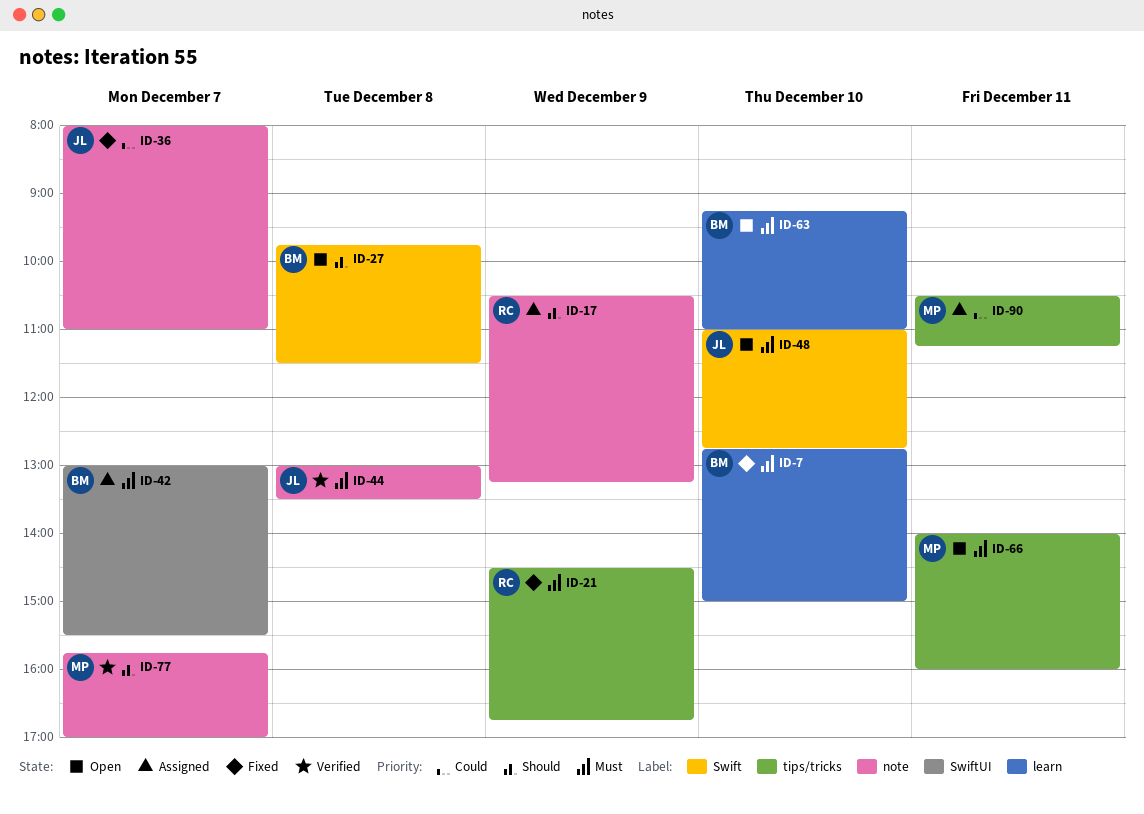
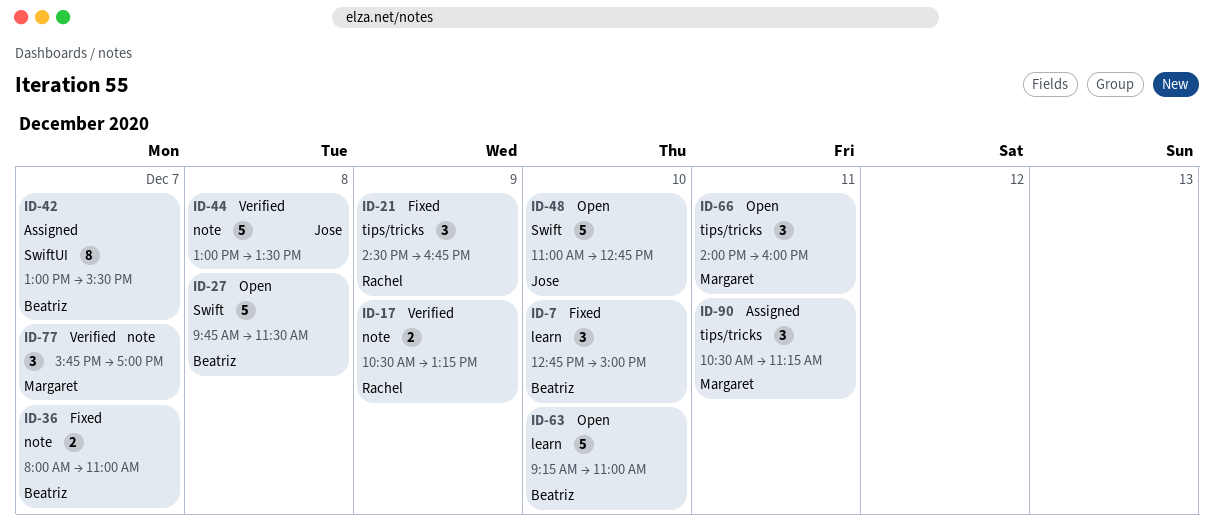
ID-17, status: Assigned -> Verified
ID-36, owner: Jose -> Beatriz

